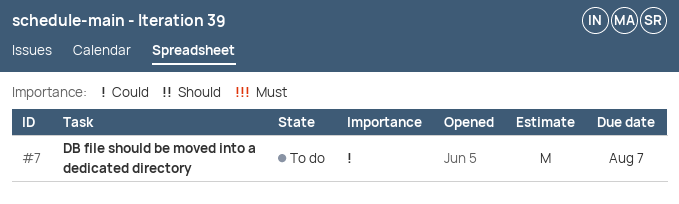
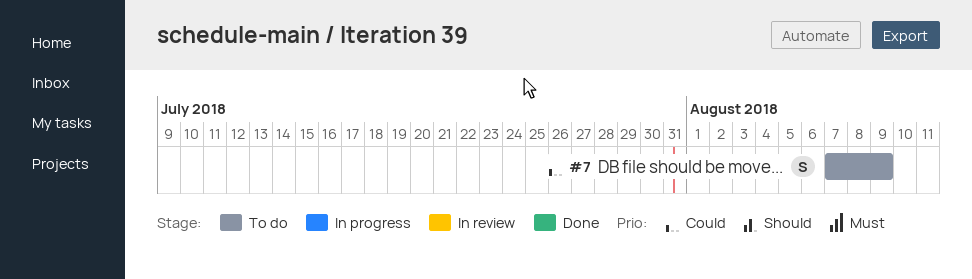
#7, estimate: M -> S
#7, due: Aug 7 -> Aug 9

